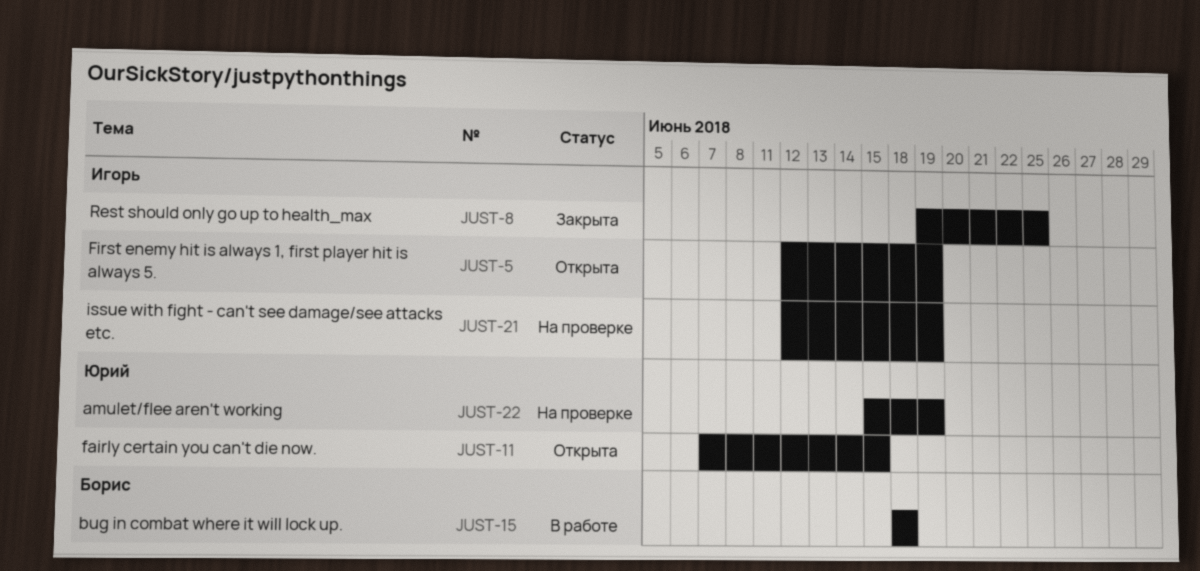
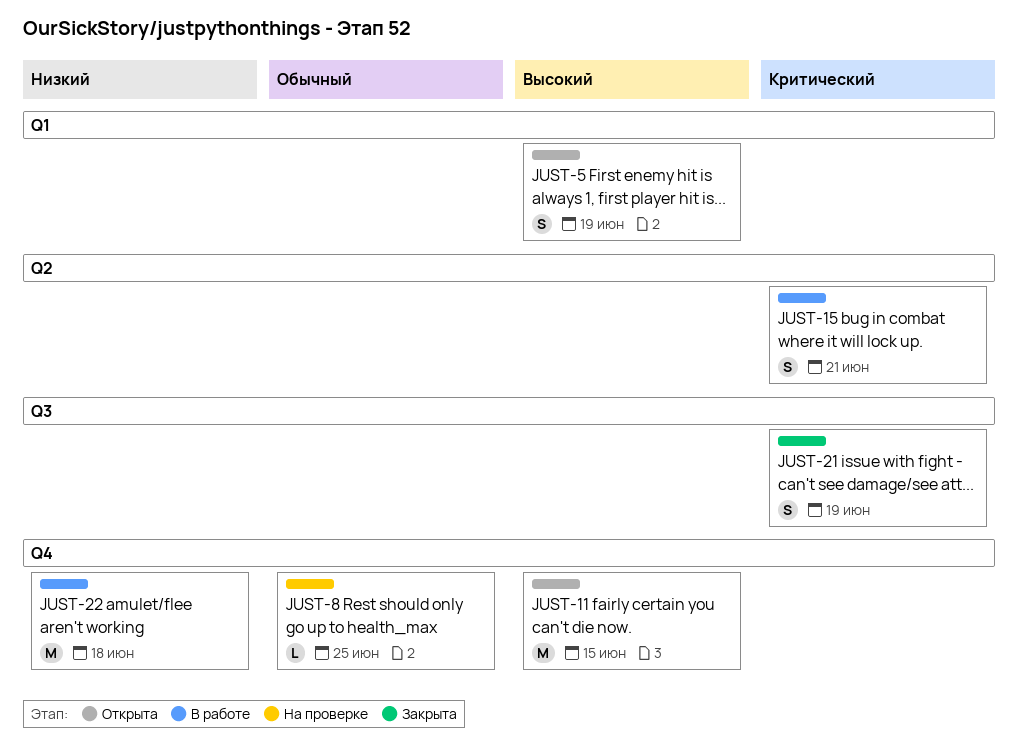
JUST-8, status: Закрыта -> На проверке
JUST-15, due: Jun 18 -> Jun 21
JUST-21, status: На проверке -> Закрыта
JUST-22, status: На проверке -> В работе
JUST-22, due: Jun 19 -> Jun 18

